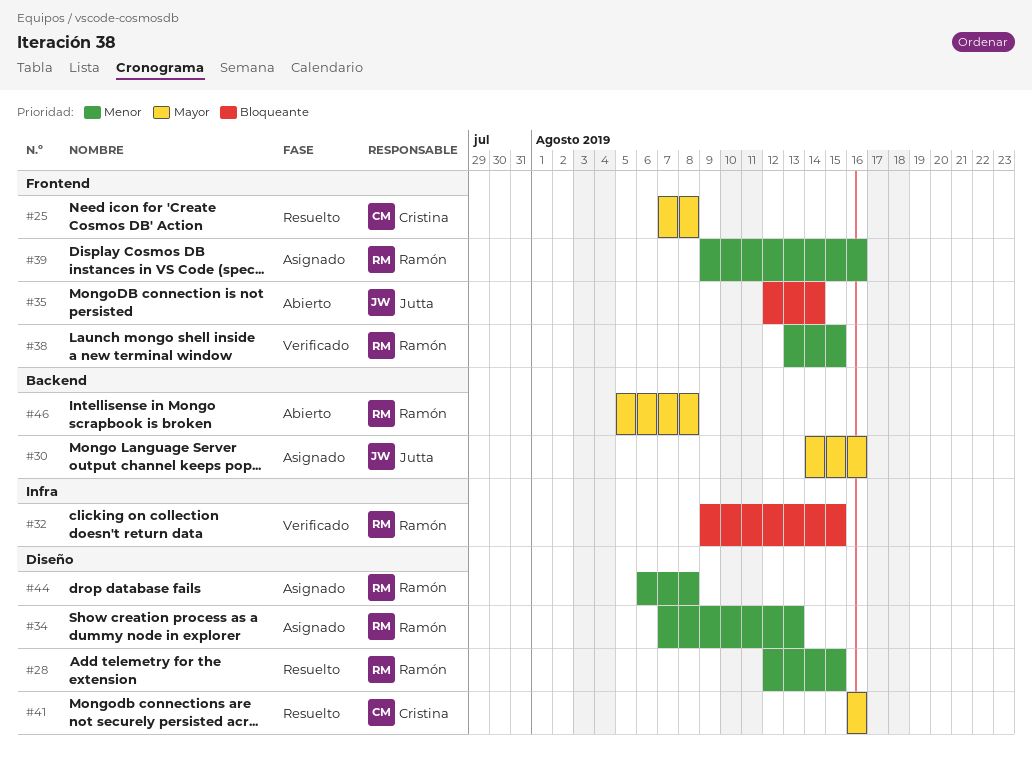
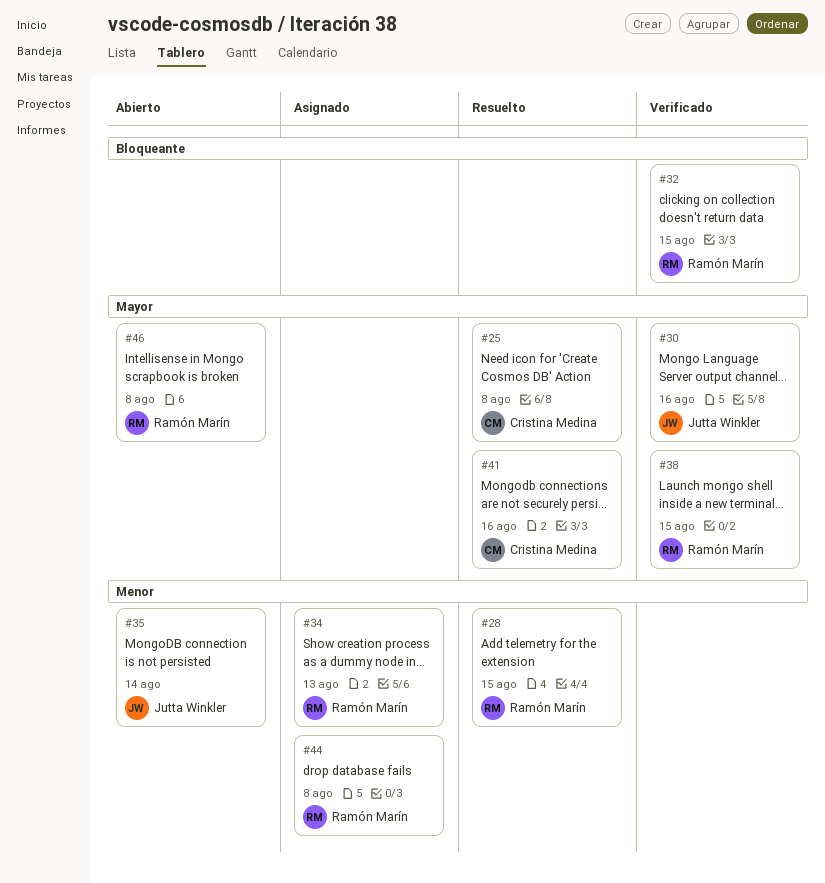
#30, status: Asignado -> Verificado
#35, priority: Bloqueante -> Menor
#38, priority: Menor -> Mayor
#39: present -> none

